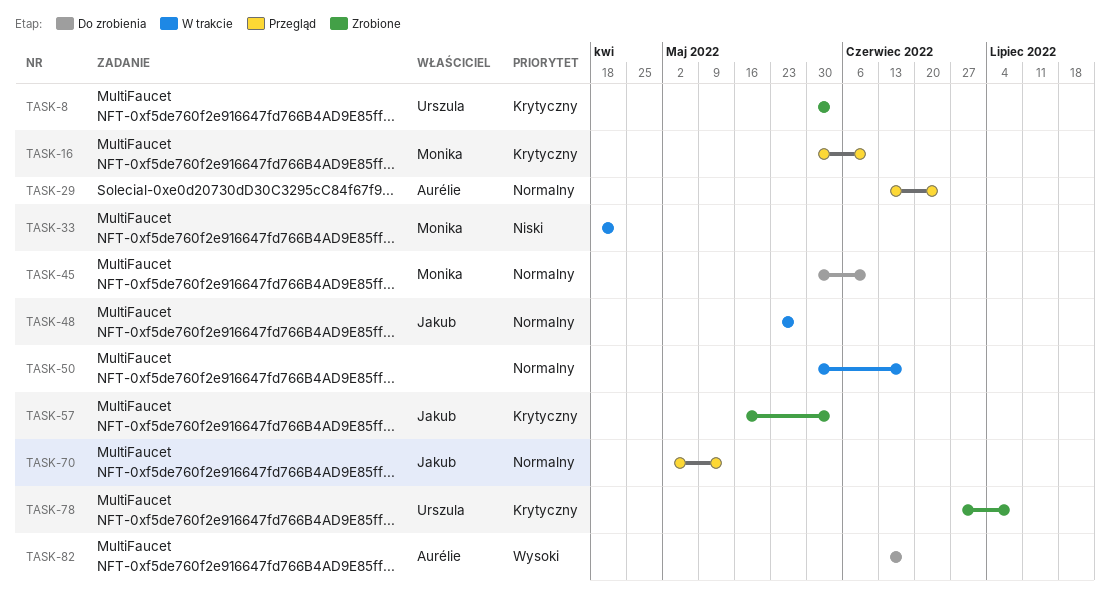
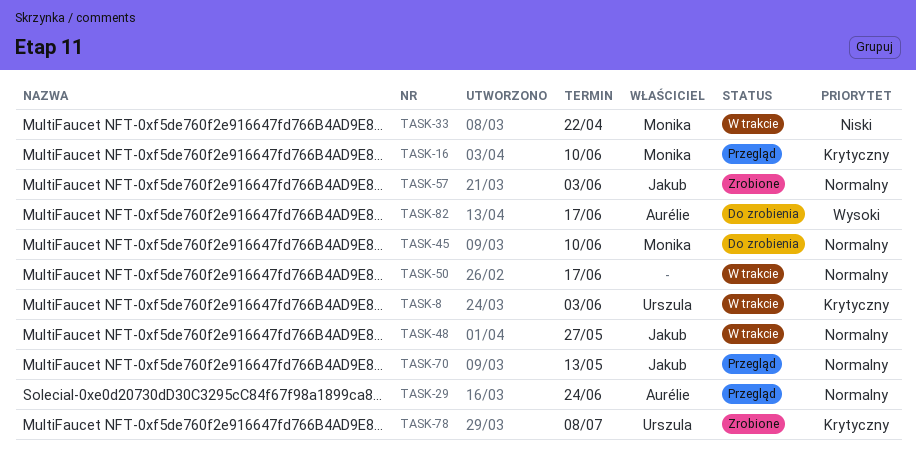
TASK-8, status: Zrobione -> W trakcie
TASK-57, priority: Krytyczny -> Normalny

